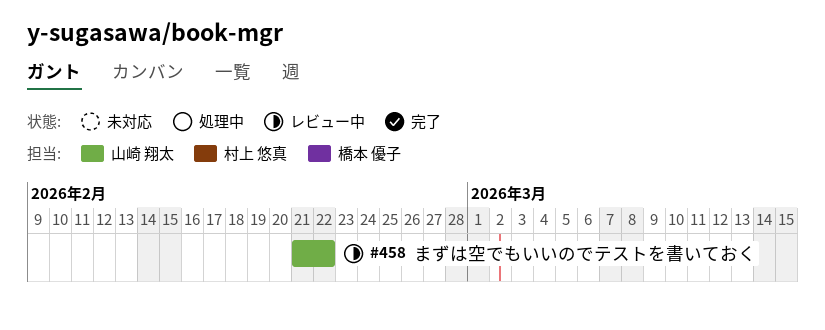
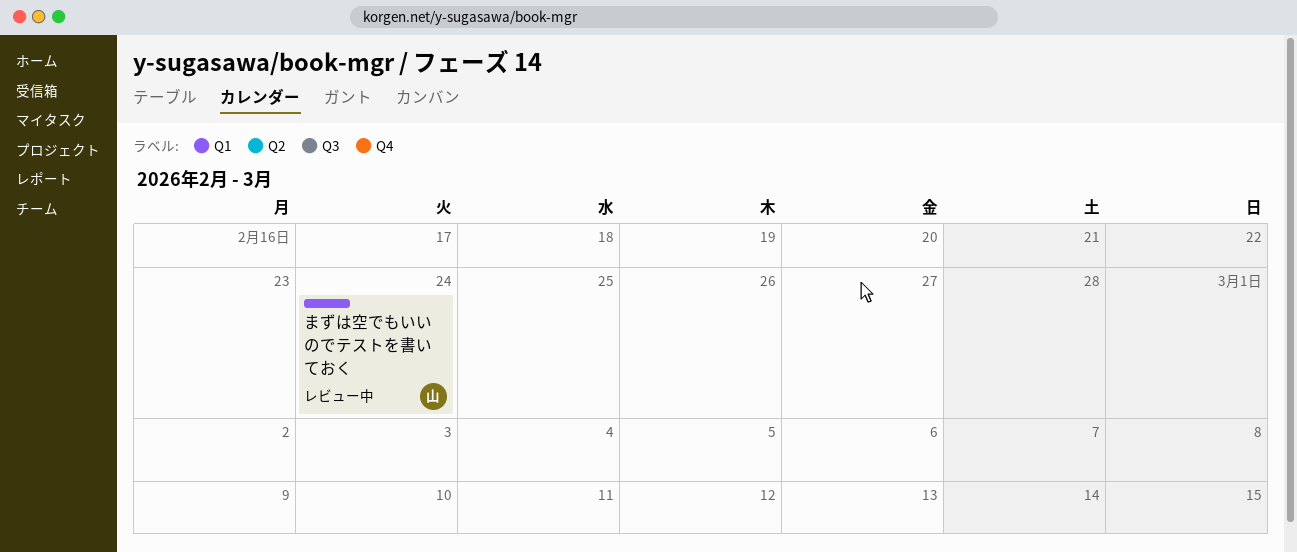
まずは空でもいいのでテストを書いておく, due: Feb 22 -> Feb 24

